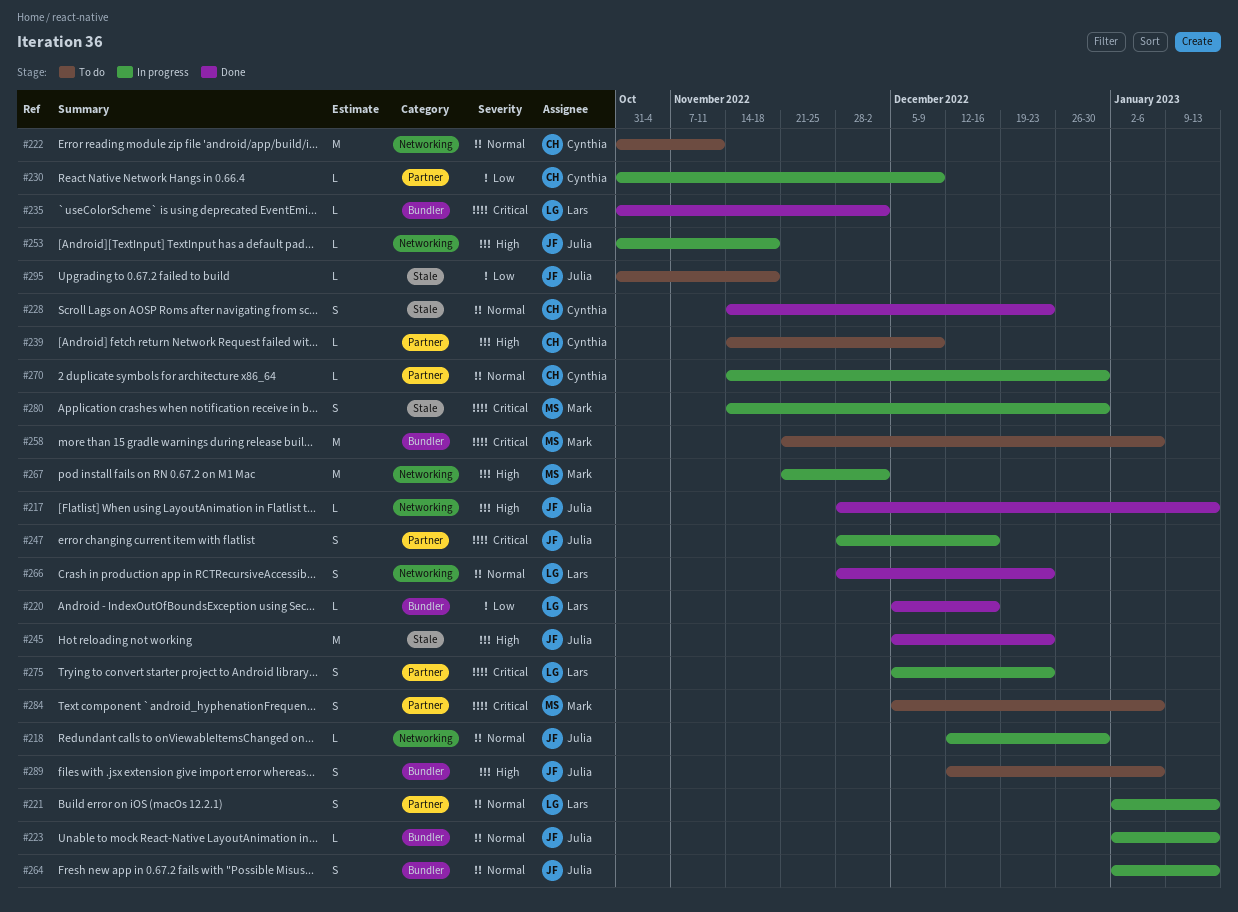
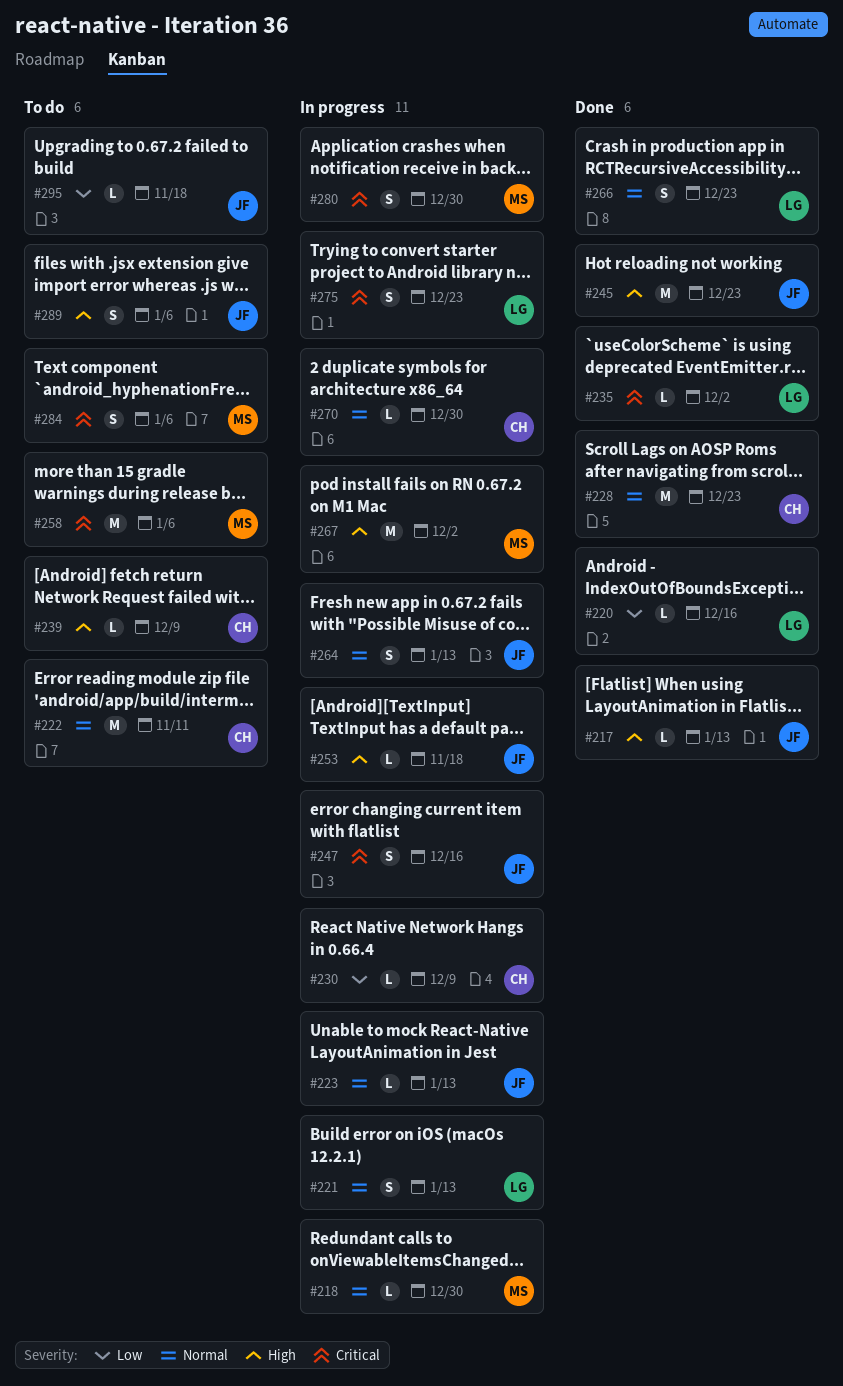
#218, owner: Julia -> Mark
#228, estimate: S -> M

